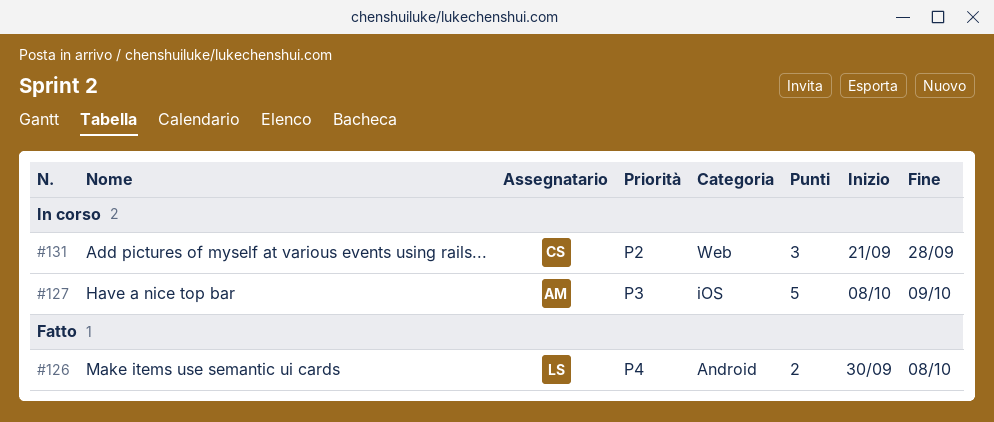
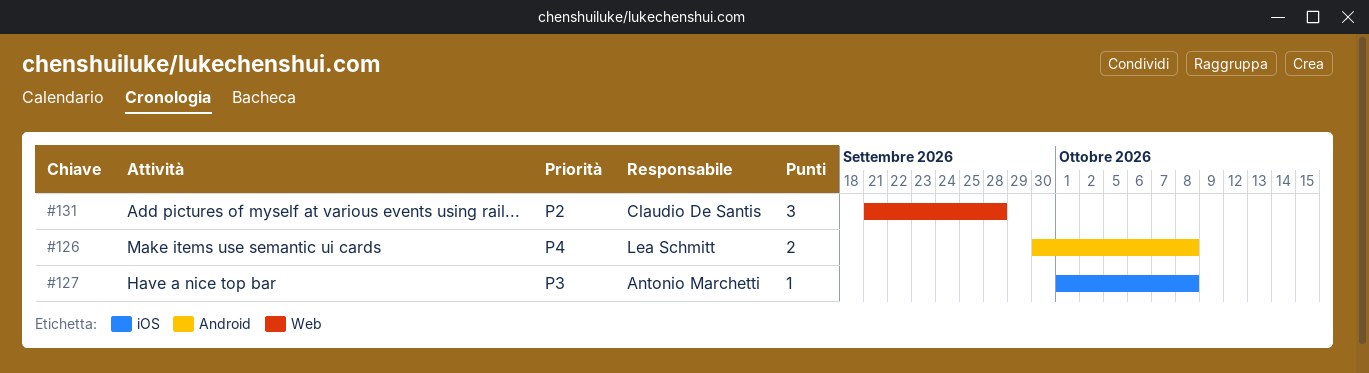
#127, estimate: 5 -> 1
#127, start: Oct 8 -> Oct 1
#127, due: Oct 9 -> Oct 8

